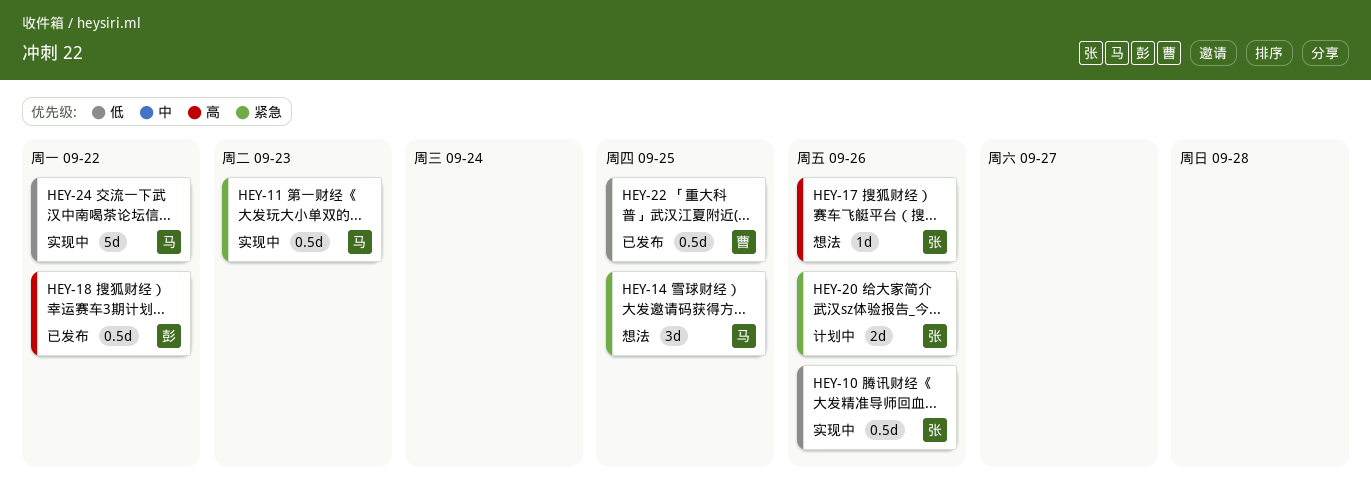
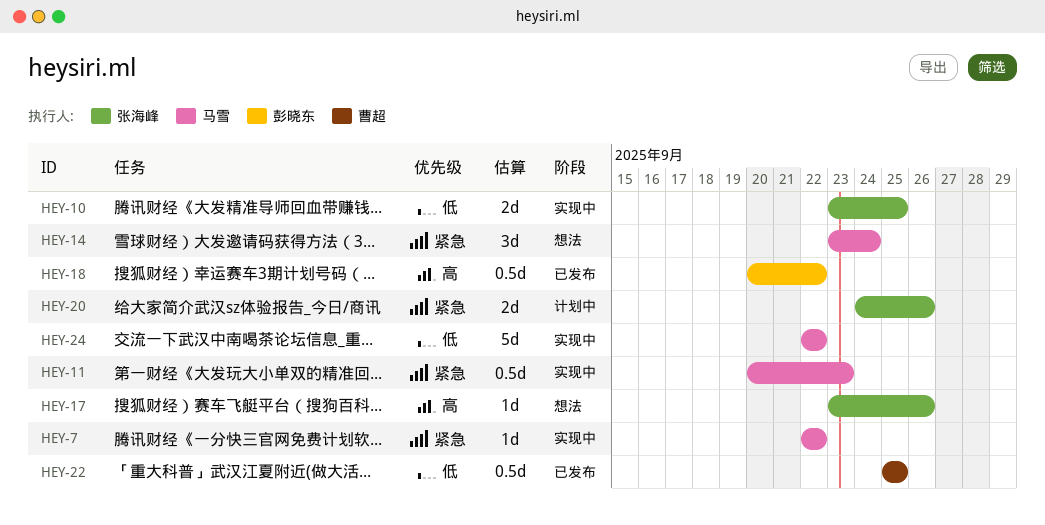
HEY-7: none -> present
HEY-10, estimate: 0.5d -> 2d
HEY-10, due: Sep 26 -> Sep 25
HEY-14, due: Sep 25 -> Sep 24

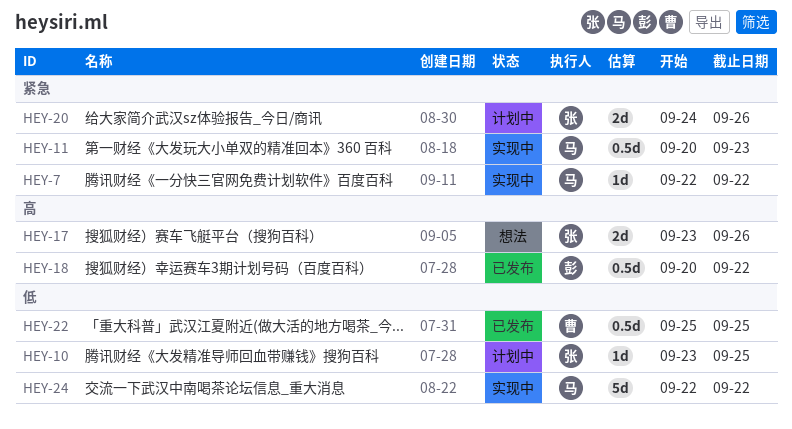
HEY-10, status: 实现中 -> 计划中
HEY-10, estimate: 2d -> 1d
HEY-14: present -> none
HEY-17, estimate: 1d -> 2d

